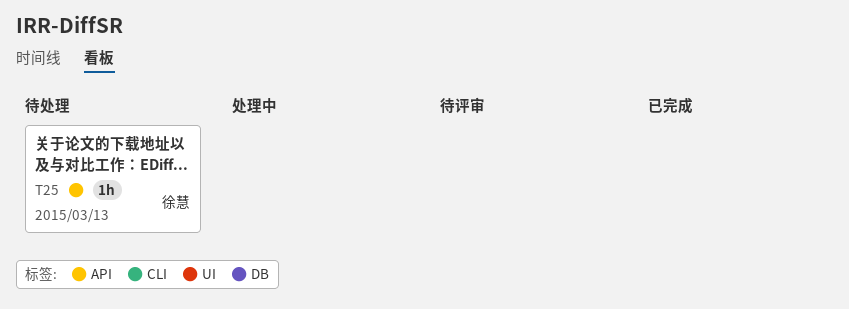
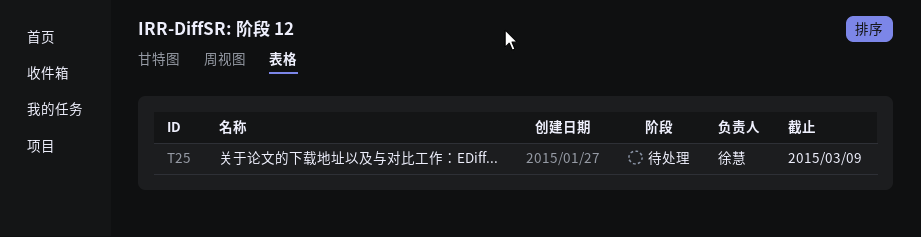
T25, due: Mar 13 -> Mar 9

